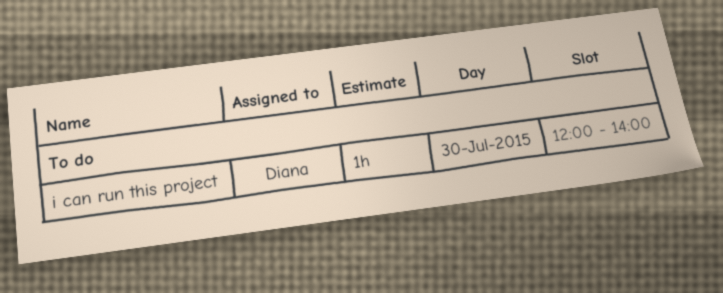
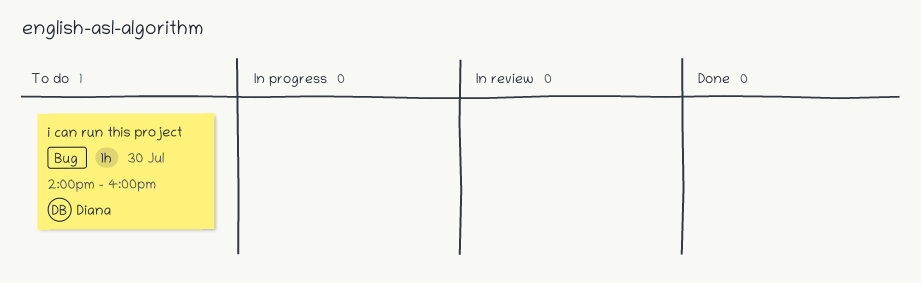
i can run this project, begins: 12:00 -> 14:00
i can run this project, ends: 14:00 -> 16:00

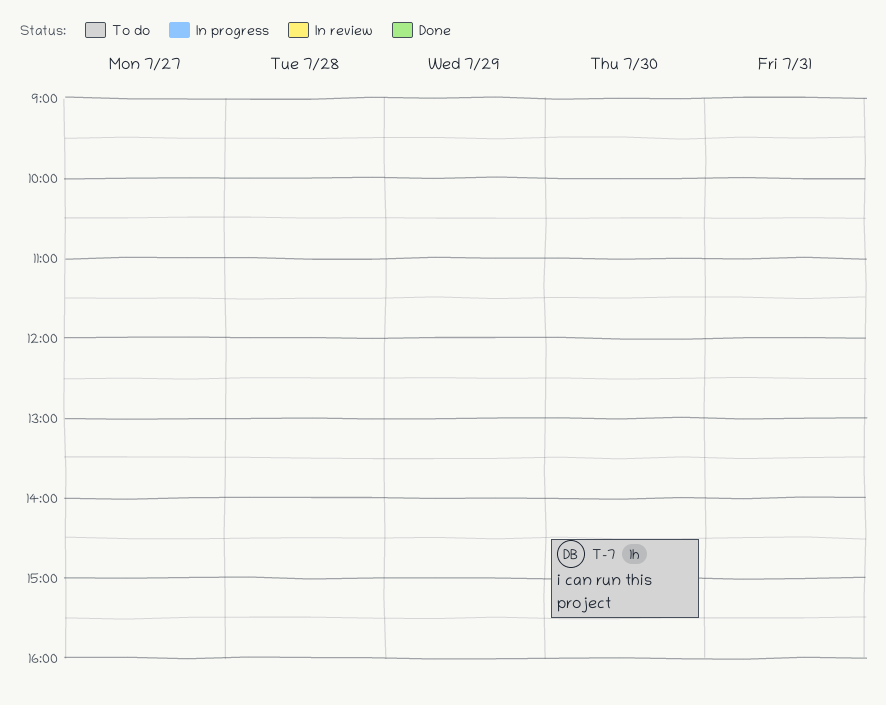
i can run this project, begins: 14:00 -> 14:30
i can run this project, ends: 16:00 -> 15:30

